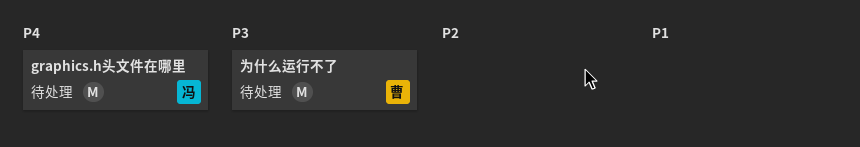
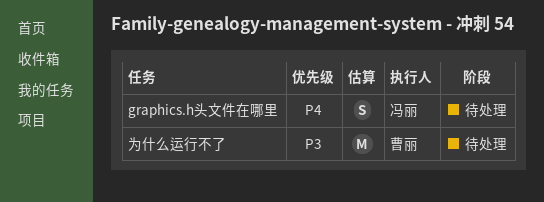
graphics.h头文件在哪里, estimate: M -> S

